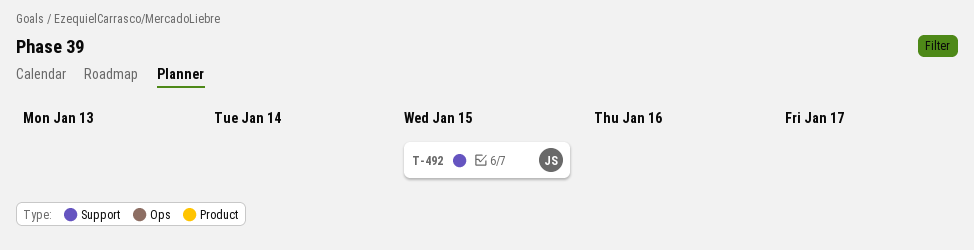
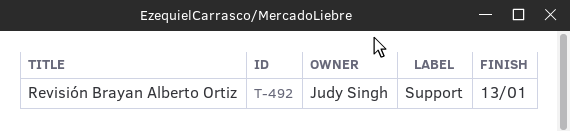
T-492, due: Jan 15 -> Jan 13

